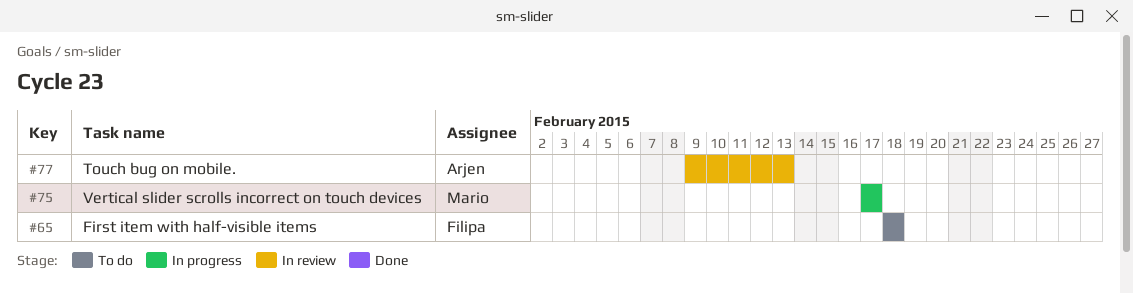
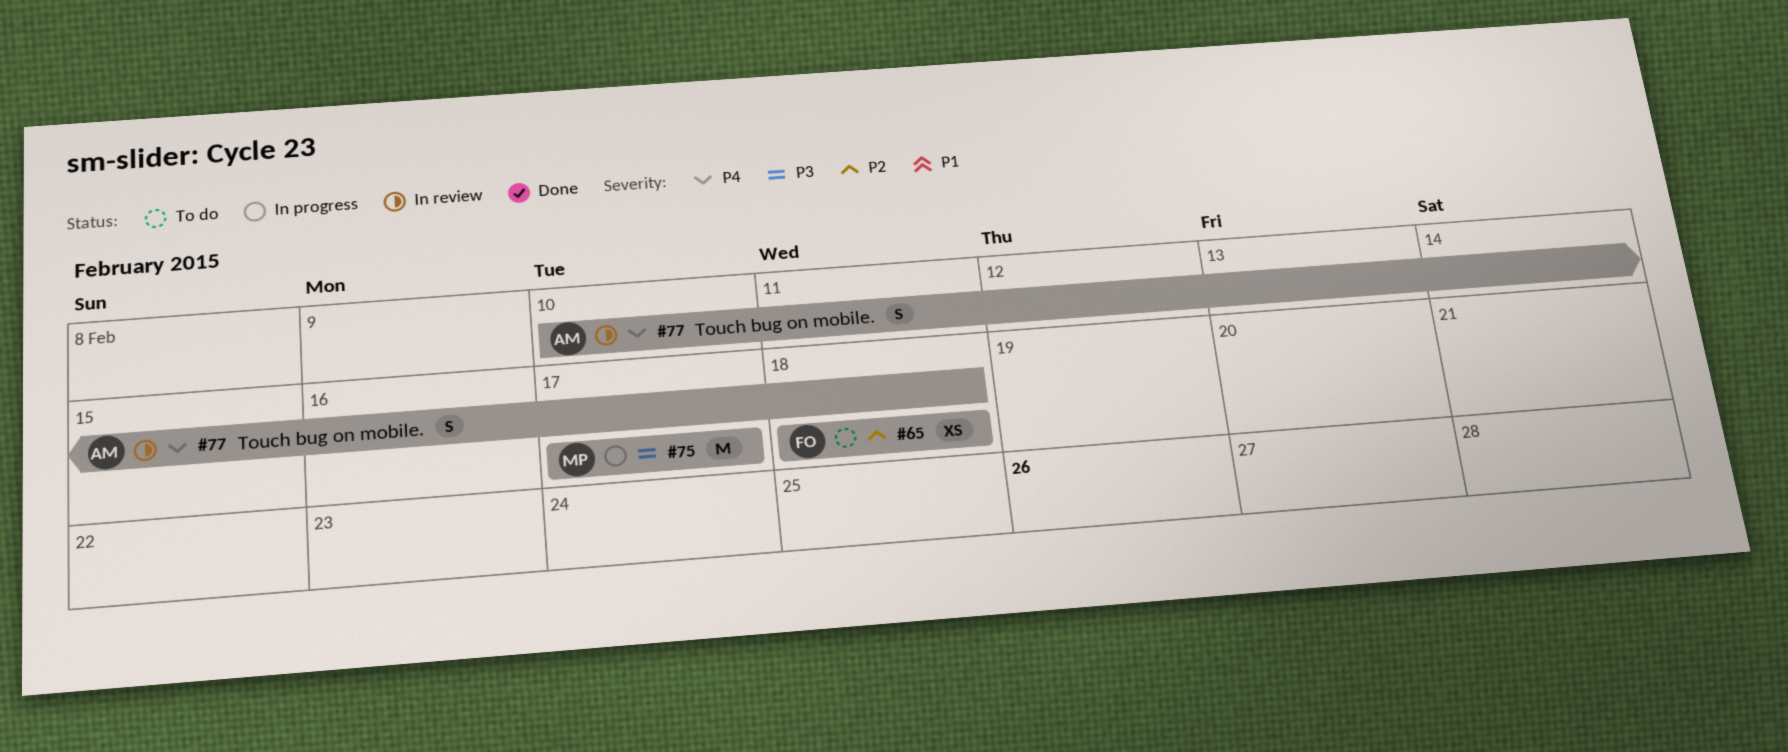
#77, start: Feb 9 -> Feb 10
#77, due: Feb 13 -> Feb 18

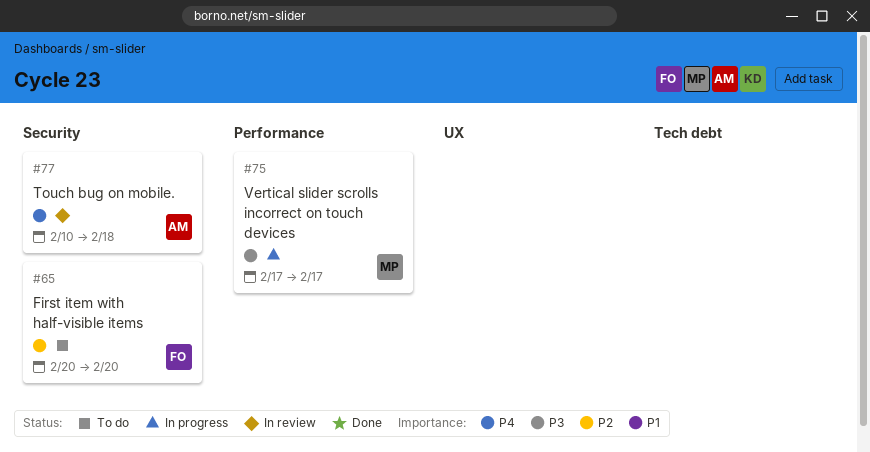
#65, start: Feb 18 -> Feb 20
#65, due: Feb 18 -> Feb 20

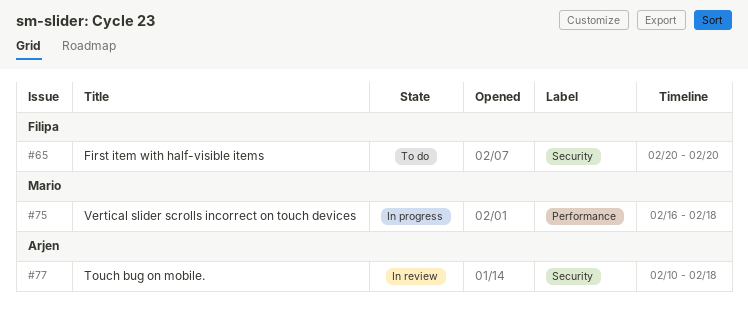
#75, start: Feb 17 -> Feb 16
#75, due: Feb 17 -> Feb 18

